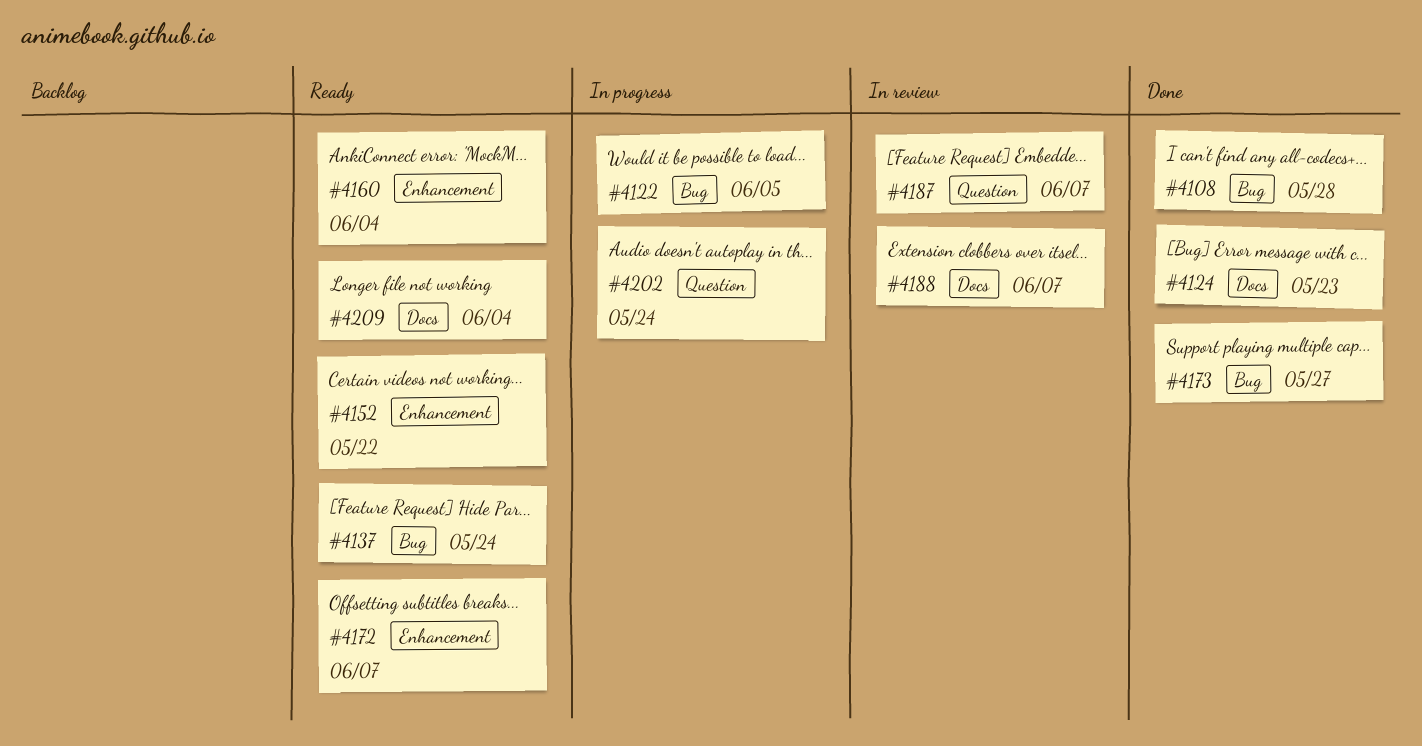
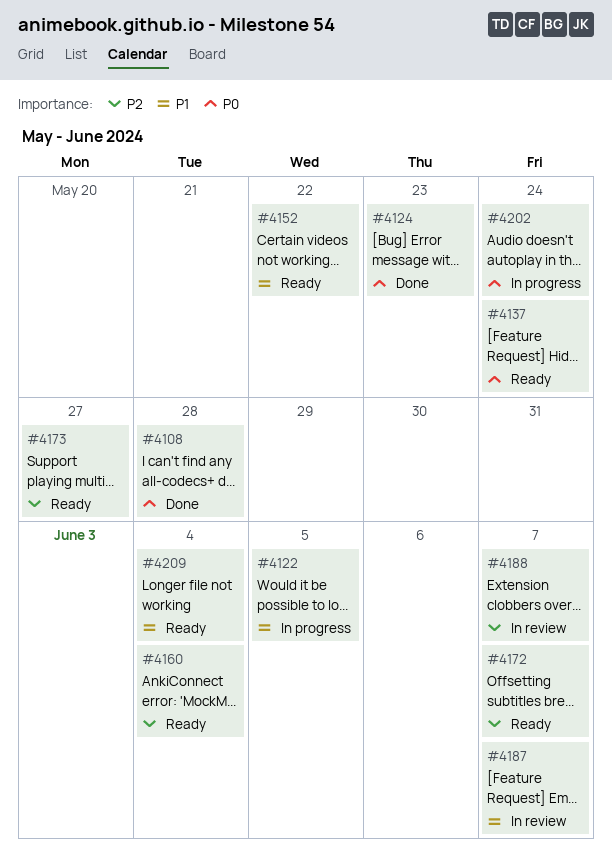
#4173, status: Done -> Ready

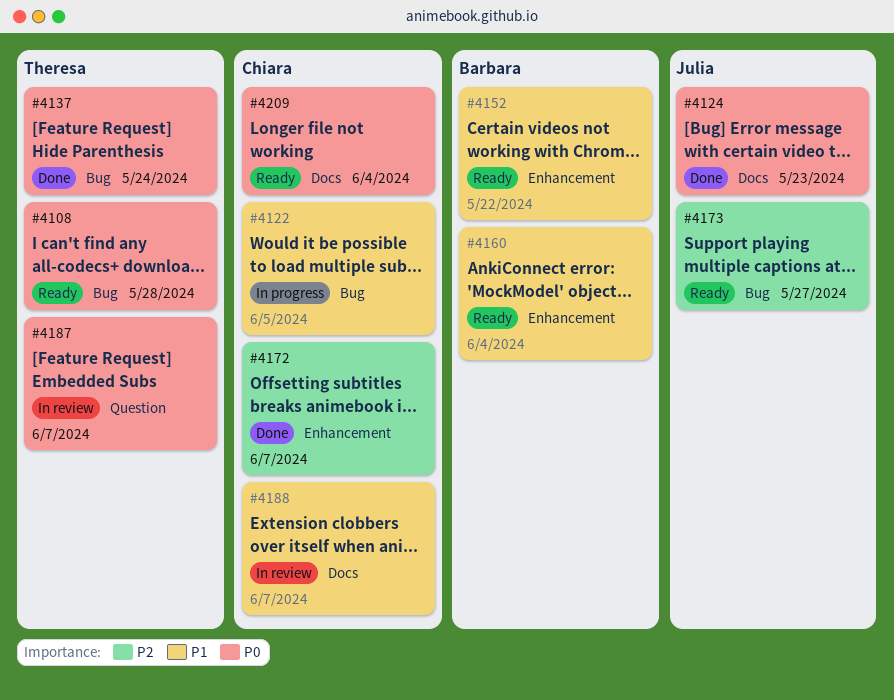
#4108, status: Done -> Ready
#4137, status: Ready -> Done
#4160, priority: P2 -> P1
#4172, status: Ready -> Done
#4187, priority: P1 -> P0
#4188, priority: P2 -> P1
#4202: present -> none
#4209, priority: P1 -> P0

